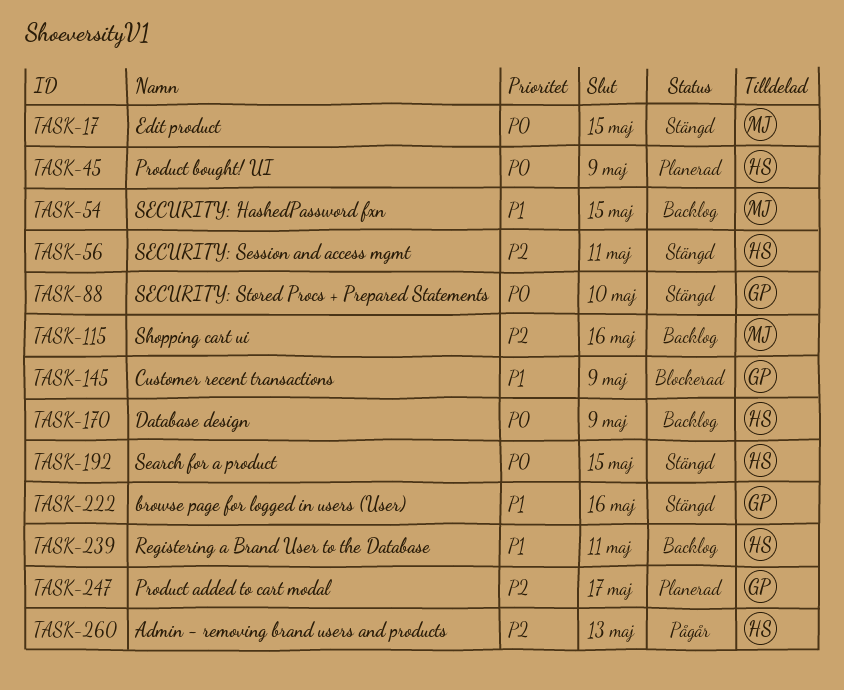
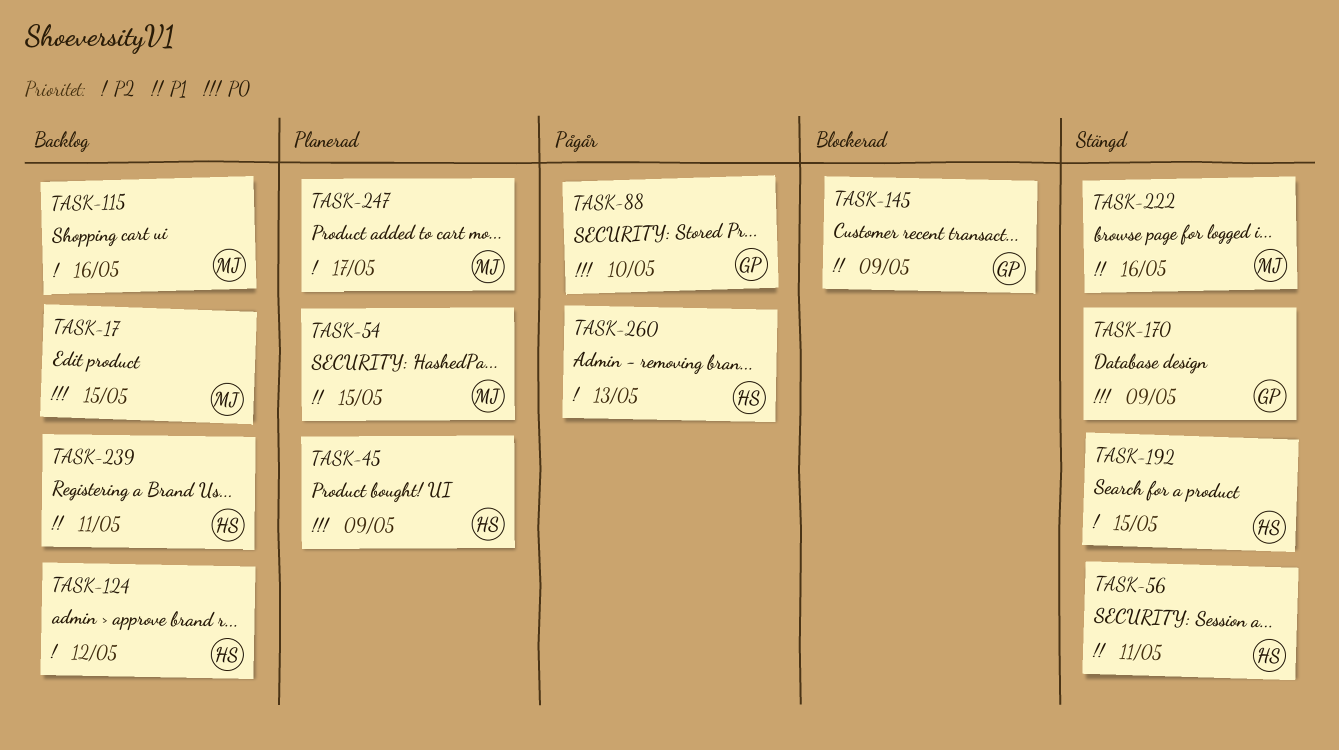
TASK-17, status: Stängd -> Backlog
TASK-54, status: Backlog -> Planerad
TASK-56, priority: P2 -> P1
TASK-88, status: Stängd -> Pågår
TASK-124: none -> present
TASK-170, status: Backlog -> Stängd
TASK-170, owner: HS -> GP
TASK-192, priority: P0 -> P2
TASK-222, owner: GP -> MJ
TASK-247, owner: GP -> MJ

